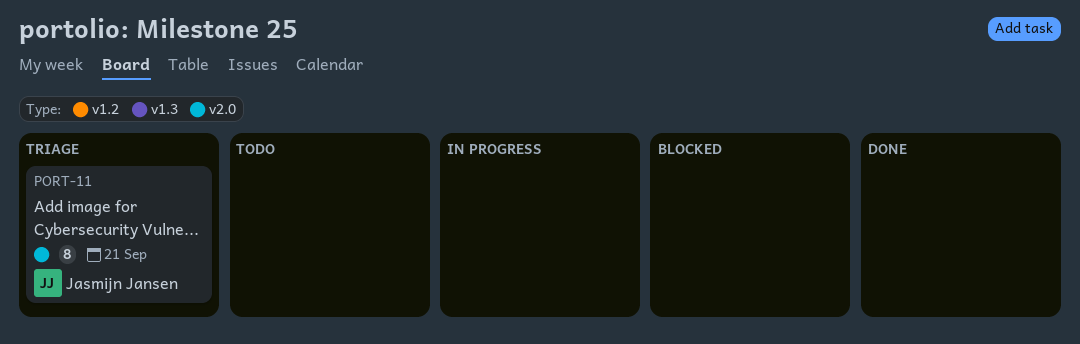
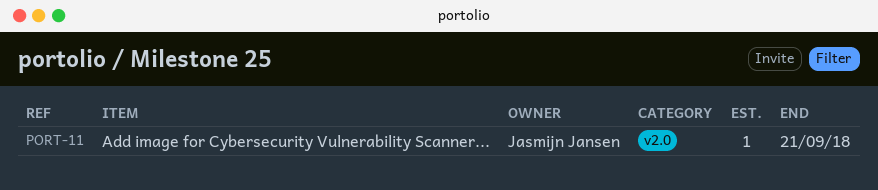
PORT-11, estimate: 8 -> 1

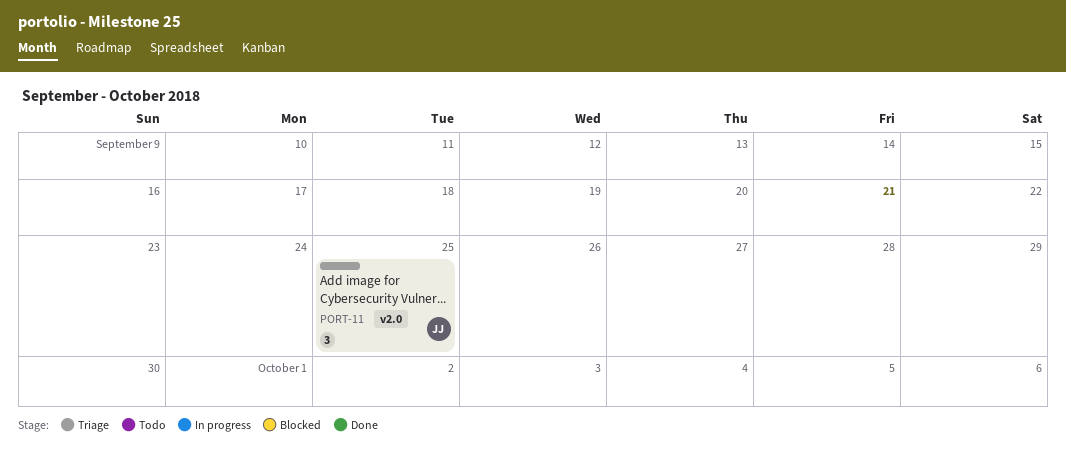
PORT-11, estimate: 1 -> 3
PORT-11, due: Sep 21 -> Sep 25

